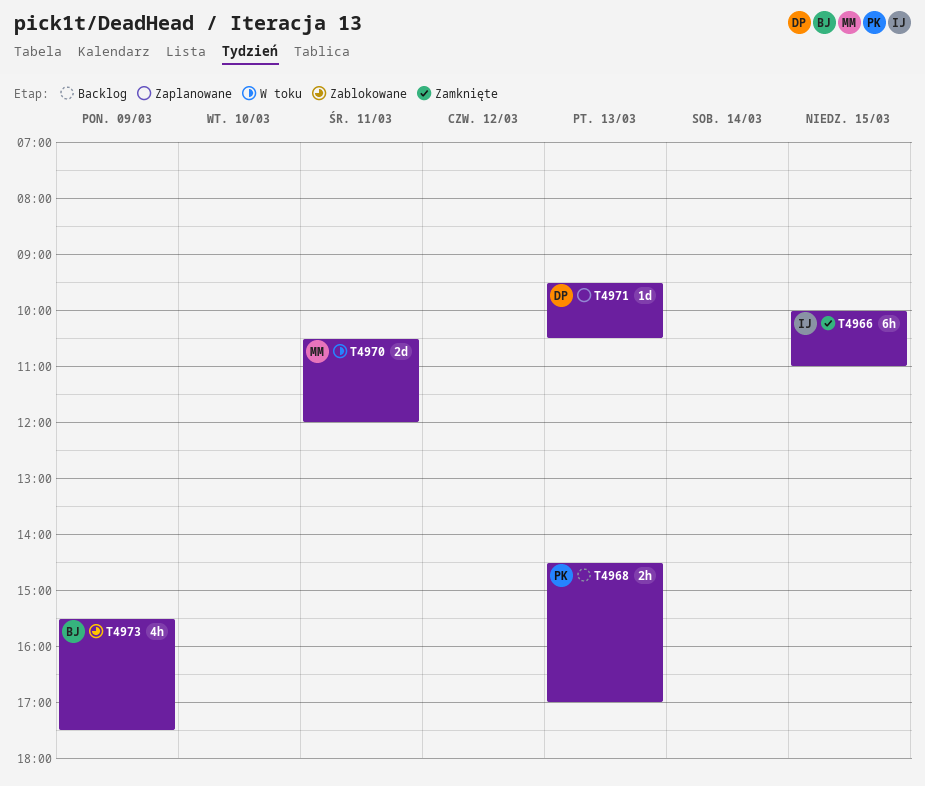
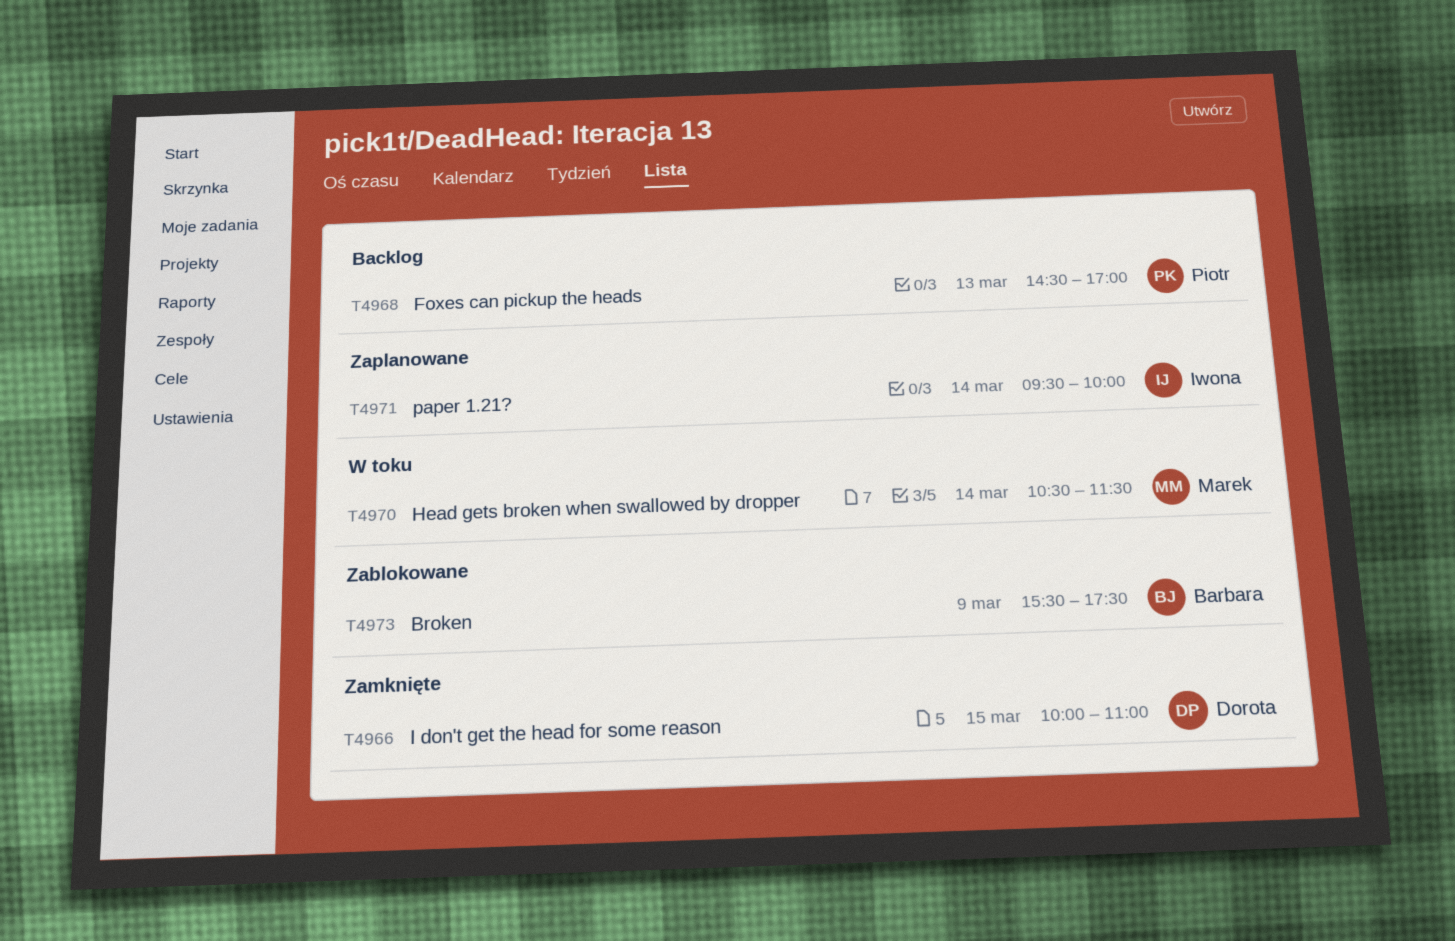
T4966, owner: Iwona -> Dorota
T4970, day: Mar 11 -> Mar 14
T4970, ends: 12:00 -> 11:30
T4971, owner: Dorota -> Iwona
T4971, day: Mar 13 -> Mar 14
T4971, ends: 10:30 -> 10:00

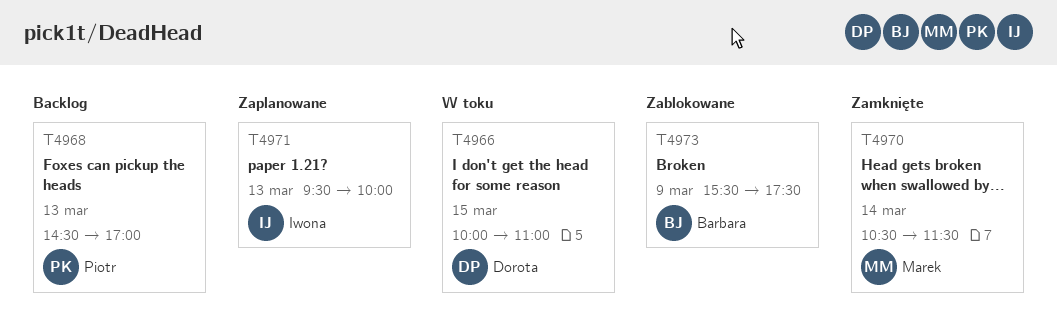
T4966, status: Zamknięte -> W toku
T4970, status: W toku -> Zamknięte
T4971, day: Mar 14 -> Mar 13

